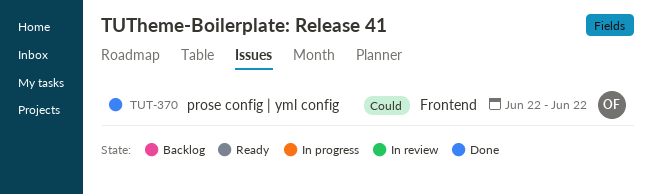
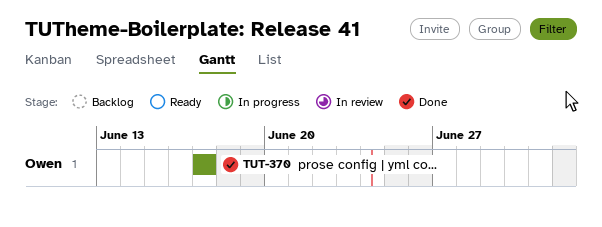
TUT-370, start: Jun 22 -> Jun 17
TUT-370, due: Jun 22 -> Jun 17

